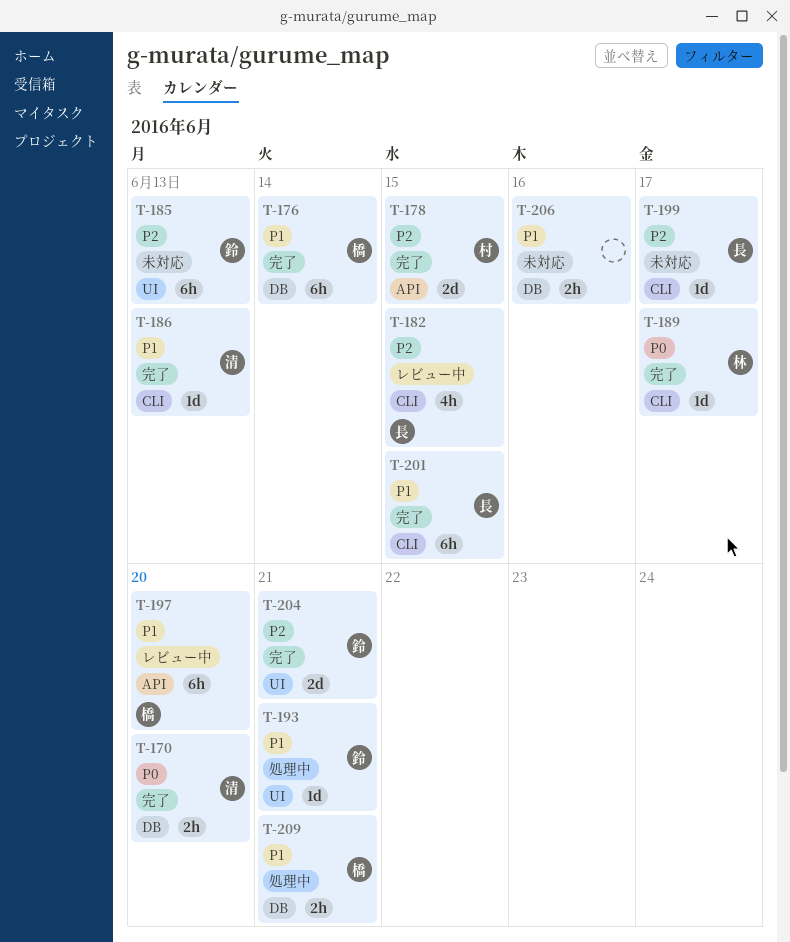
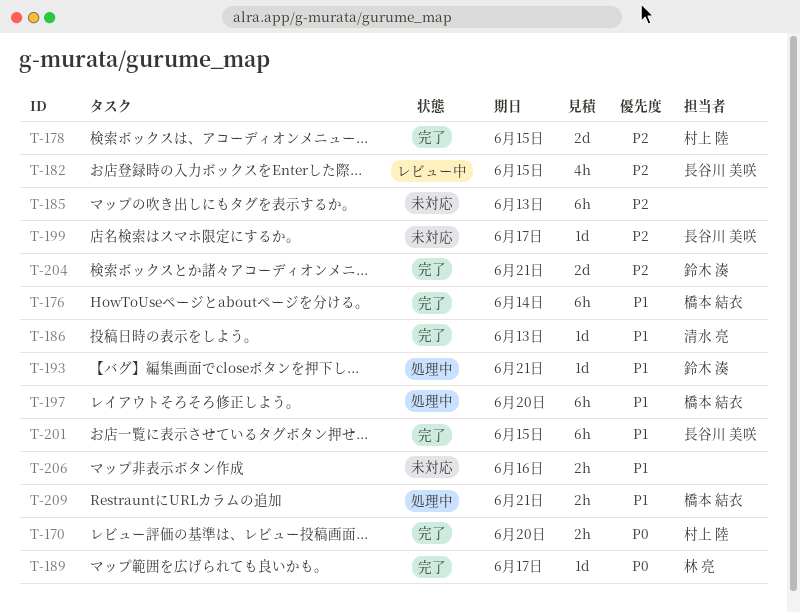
T-170, owner: 清水 亮 -> 村上 陸
T-185, owner: 鈴木 湊 -> none
T-197, status: レビュー中 -> 処理中

